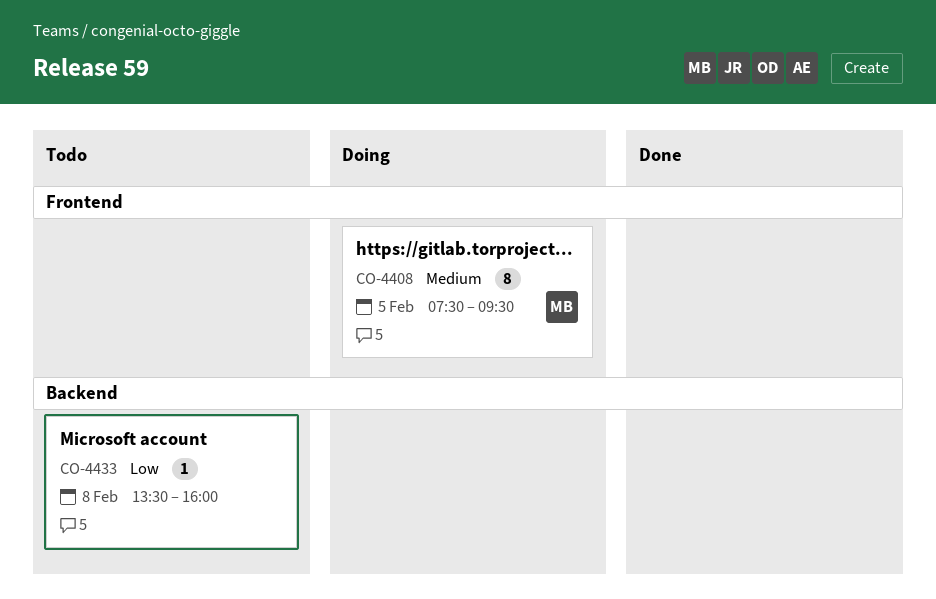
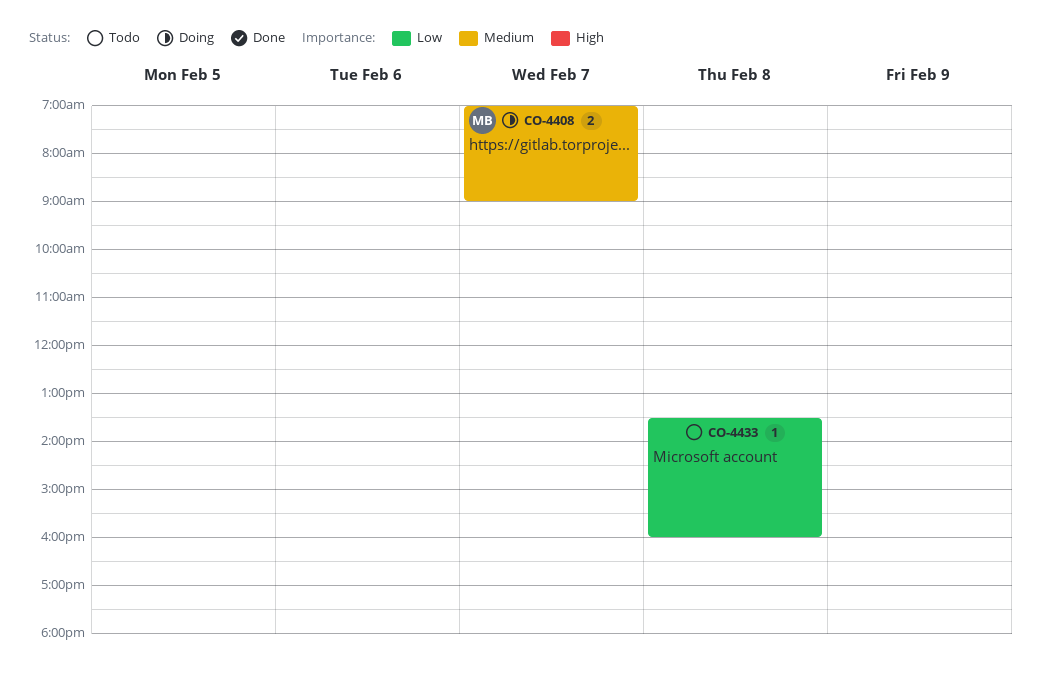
CO-4408, estimate: 8 -> 2
CO-4408, day: Feb 5 -> Feb 7
CO-4408, begins: 07:30 -> 07:00
CO-4408, ends: 09:30 -> 09:00

